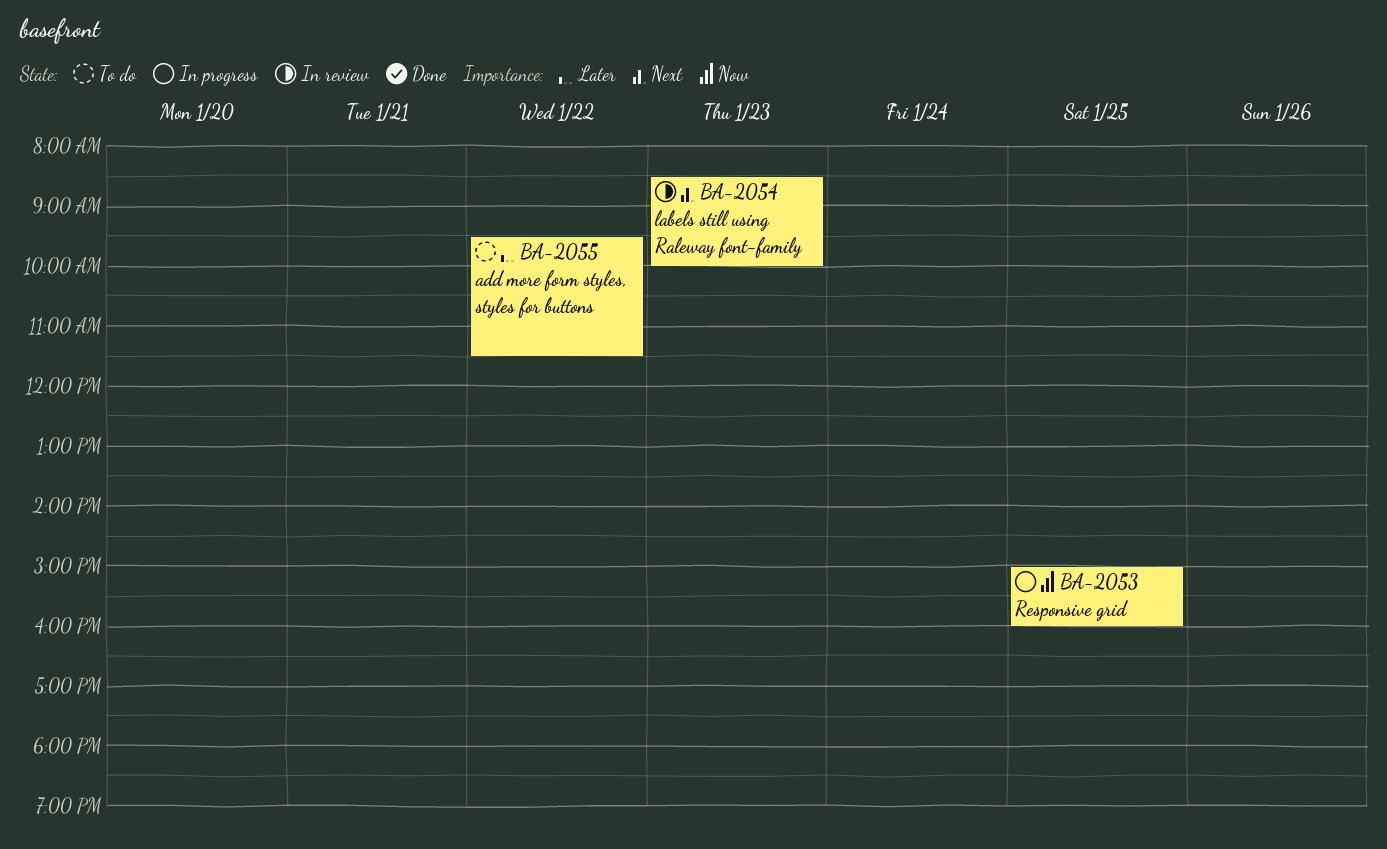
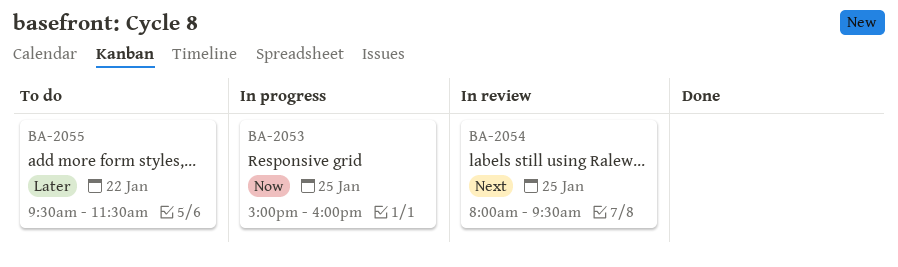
BA-2054, day: Jan 23 -> Jan 25
BA-2054, begins: 08:30 -> 08:00
BA-2054, ends: 10:00 -> 09:30

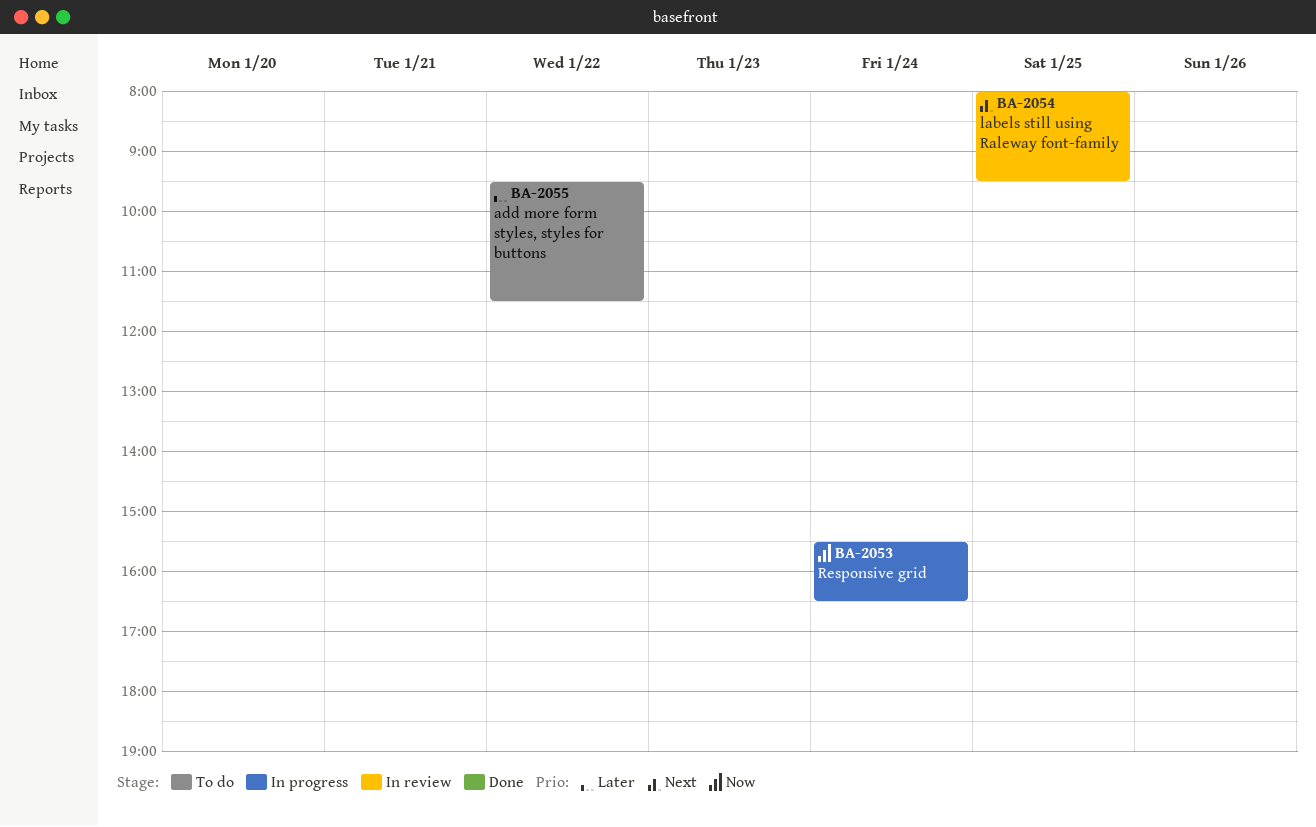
BA-2053, day: Jan 25 -> Jan 24
BA-2053, begins: 15:00 -> 15:30
BA-2053, ends: 16:00 -> 16:30

